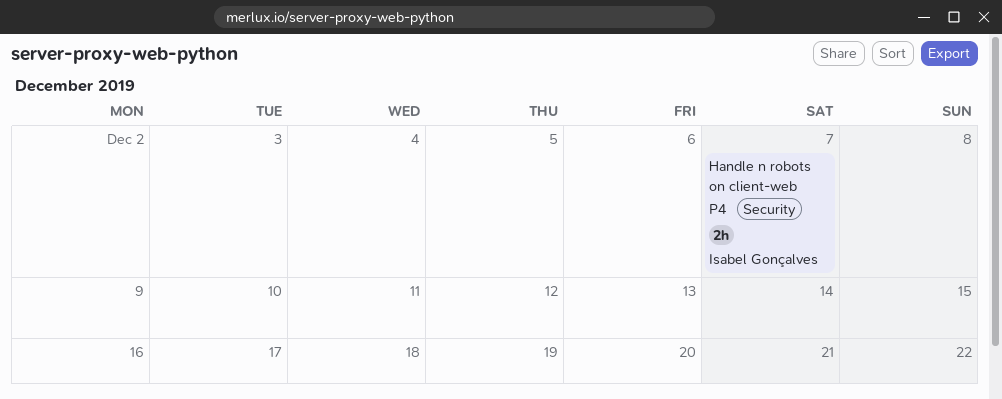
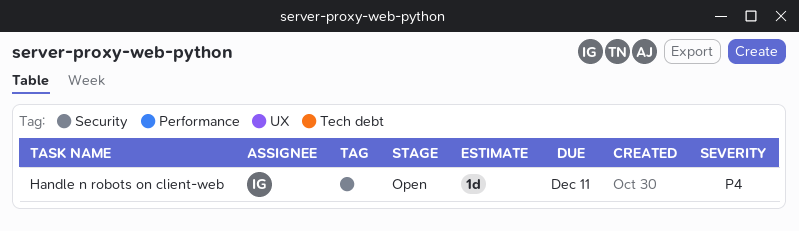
Handle n robots on client-web, estimate: 2h -> 1d
Handle n robots on client-web, due: Dec 7 -> Dec 11

